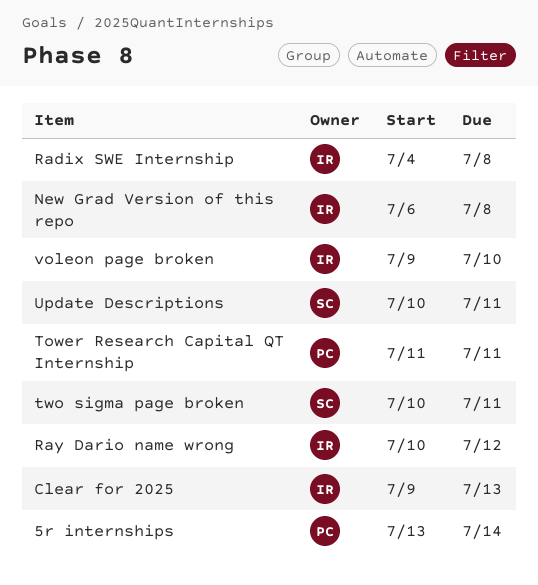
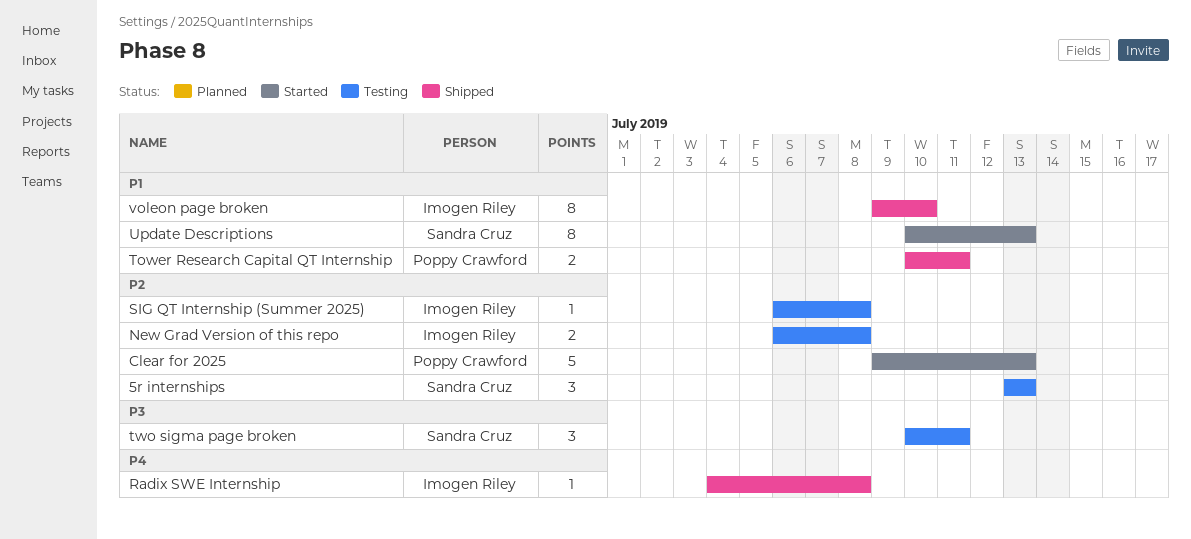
5r internships, owner: Poppy Crawford -> Sandra Cruz
5r internships, due: Jul 14 -> Jul 13
Clear for 2025, owner: Imogen Riley -> Poppy Crawford
Ray Dario name wrong: present -> none
SIG QT Internship (Summer 2025): none -> present
Tower Research Capital QT Internship, start: Jul 11 -> Jul 10
Update Descriptions, due: Jul 11 -> Jul 13

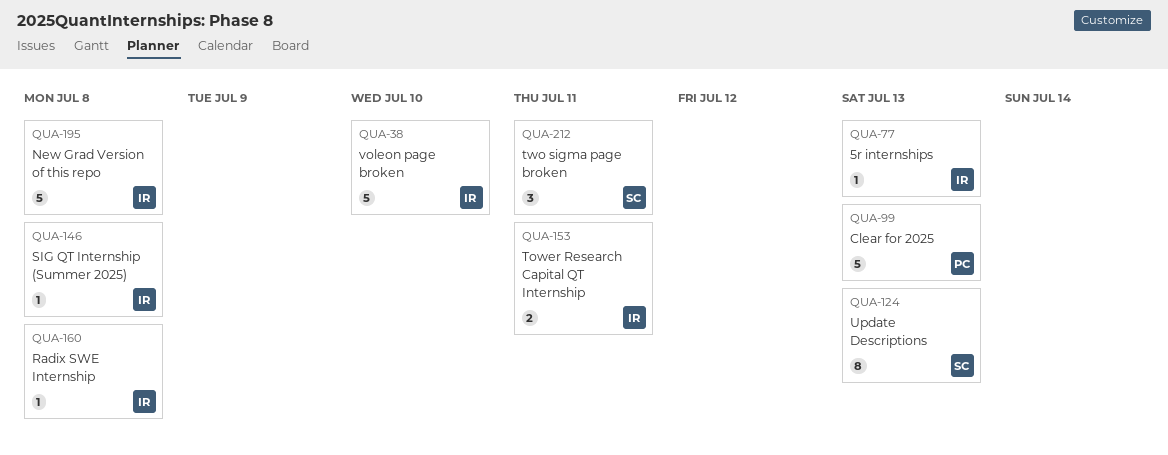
5r internships, owner: Sandra Cruz -> Imogen Riley
5r internships, estimate: 3 -> 1
New Grad Version of this repo, estimate: 2 -> 5
Tower Research Capital QT Internship, owner: Poppy Crawford -> Imogen Riley
voleon page broken, estimate: 8 -> 5

